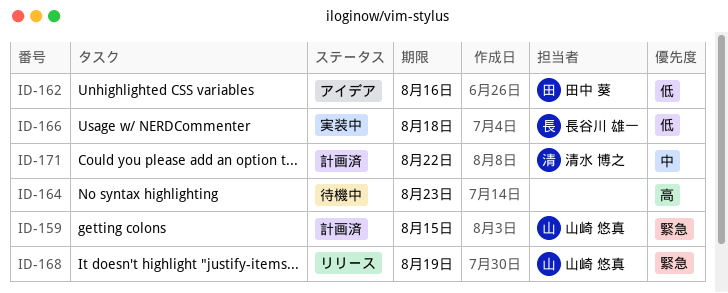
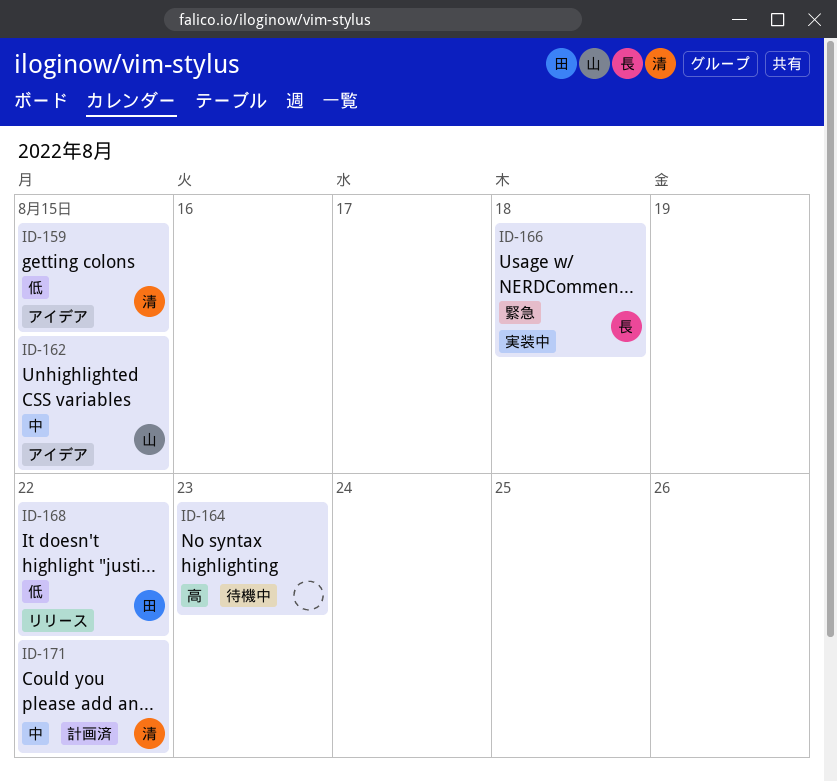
ID-159, status: 計画済 -> アイデア
ID-159, owner: 山崎 悠真 -> 清水 博之
ID-159, priority: 緊急 -> 低
ID-162, owner: 田中 葵 -> 山崎 悠真
ID-162, priority: 低 -> 中
ID-162, due: Aug 16 -> Aug 15
ID-166, priority: 低 -> 緊急
ID-168, owner: 山崎 悠真 -> 田中 葵
ID-168, priority: 緊急 -> 低
ID-168, due: Aug 19 -> Aug 22

